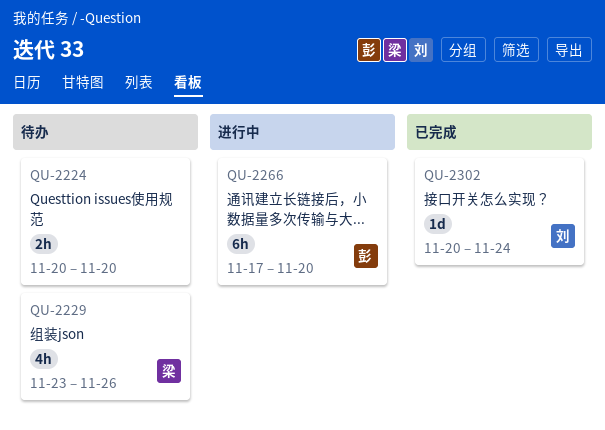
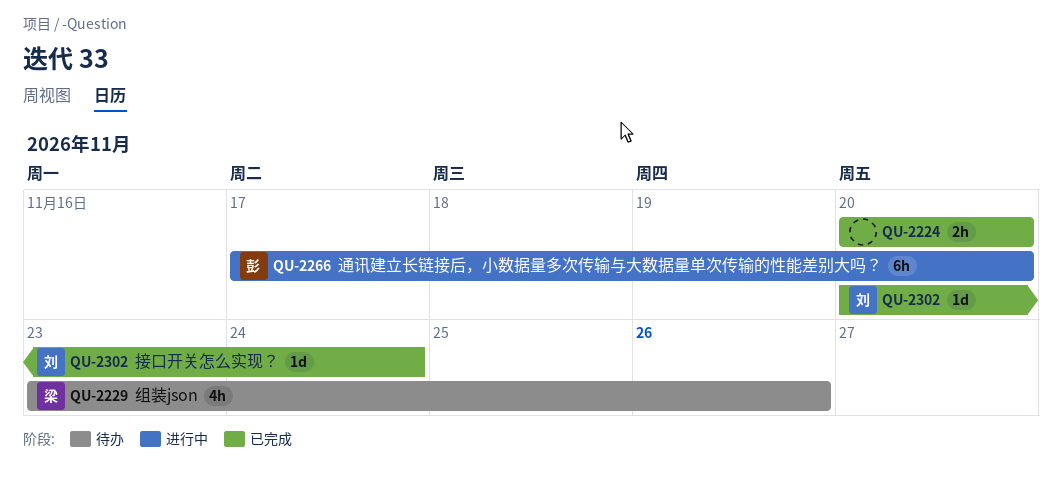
QU-2224, status: 待办 -> 已完成

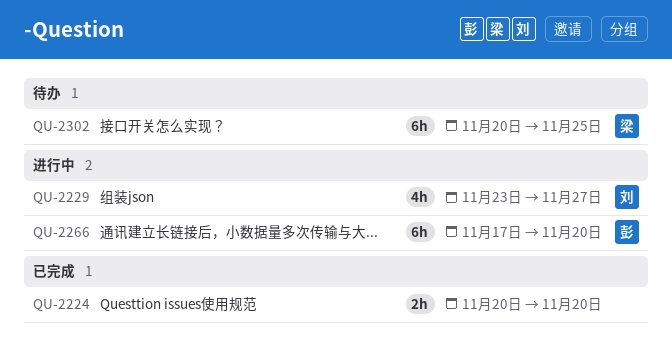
QU-2229, status: 待办 -> 进行中
QU-2229, owner: 梁 -> 刘
QU-2229, due: Nov 26 -> Nov 27
QU-2302, status: 已完成 -> 待办
QU-2302, owner: 刘 -> 梁
QU-2302, estimate: 1d -> 6h
QU-2302, due: Nov 24 -> Nov 25

